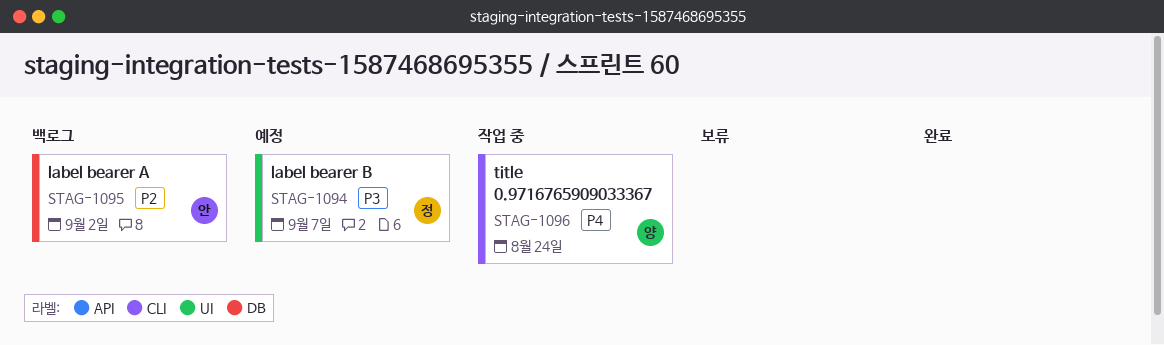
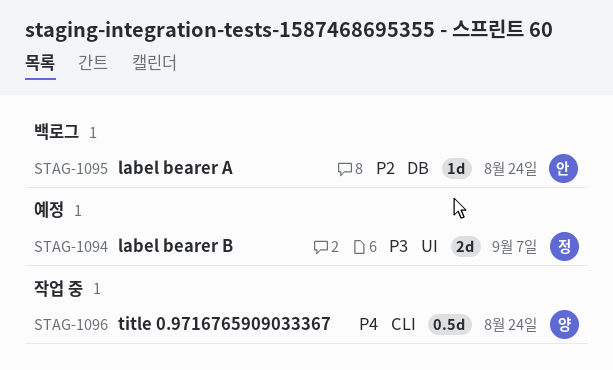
STAG-1095, due: Sep 2 -> Aug 24

